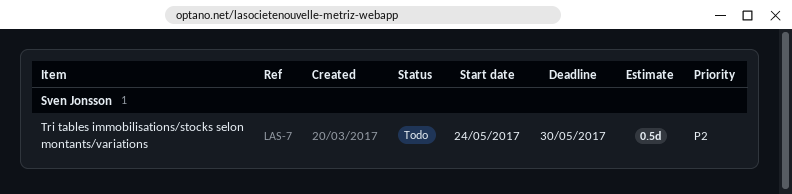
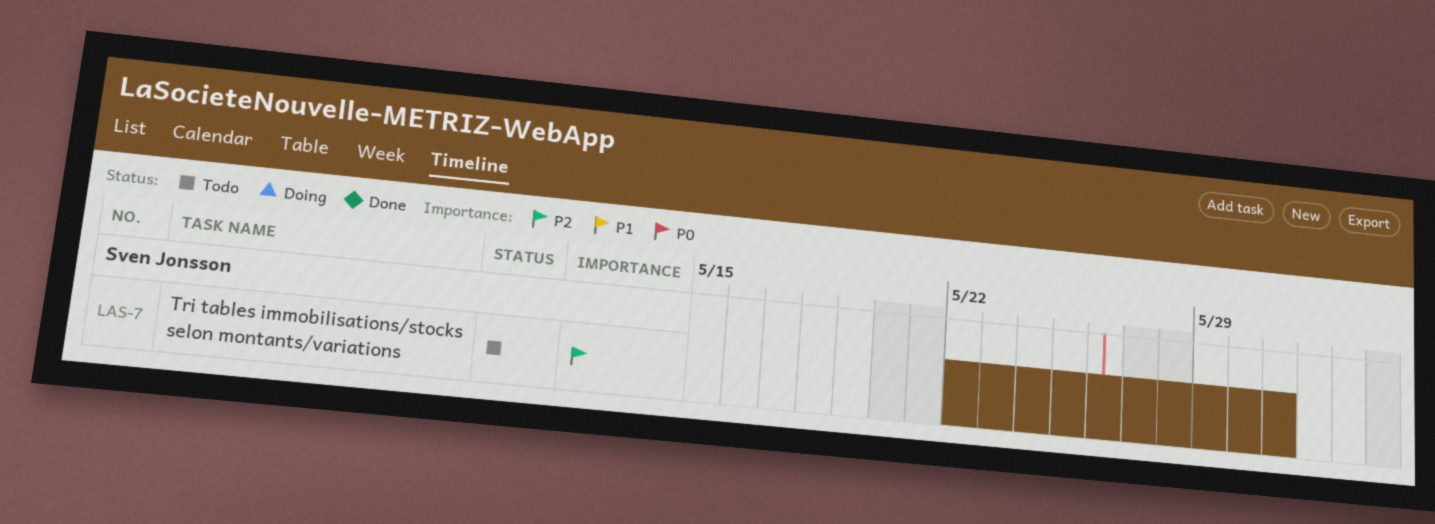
LAS-7, start: May 24 -> May 22
LAS-7, due: May 30 -> May 31

